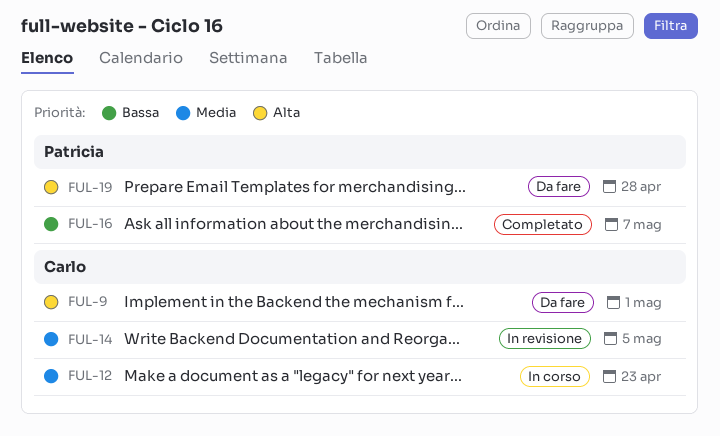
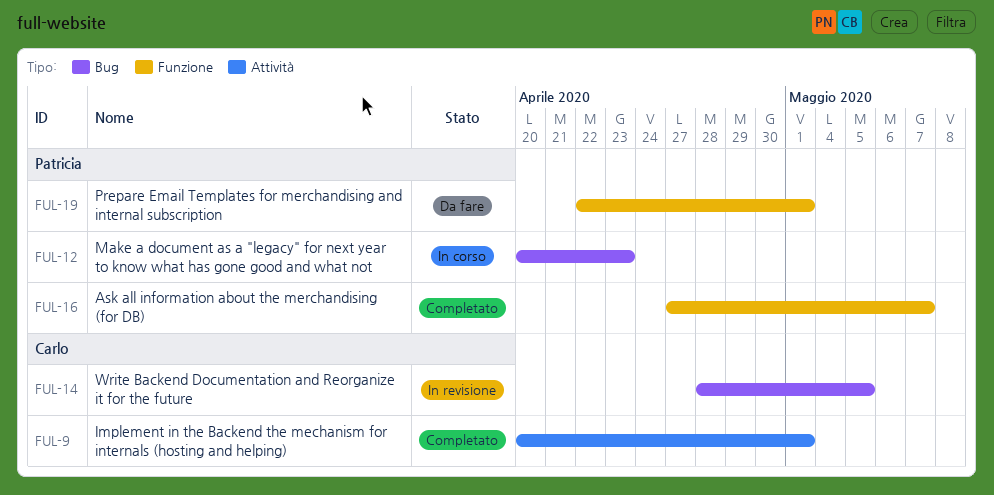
FUL-9, status: Da fare -> Completato
FUL-12, owner: Carlo -> Patricia
FUL-19, due: Apr 28 -> May 1

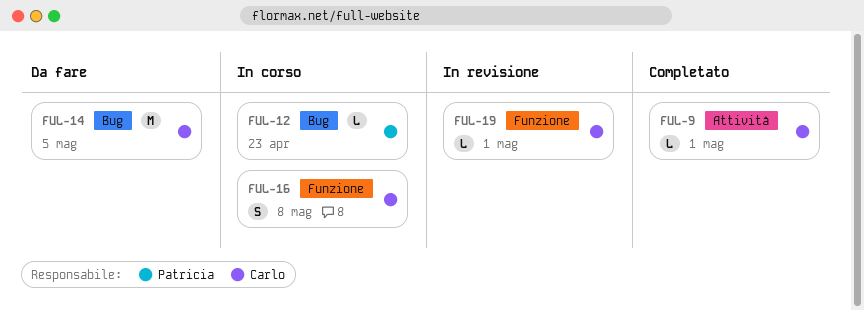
FUL-14, status: In revisione -> Da fare
FUL-16, status: Completato -> In corso
FUL-16, owner: Patricia -> Carlo
FUL-16, due: May 7 -> May 8
FUL-19, status: Da fare -> In revisione
FUL-19, owner: Patricia -> Carlo

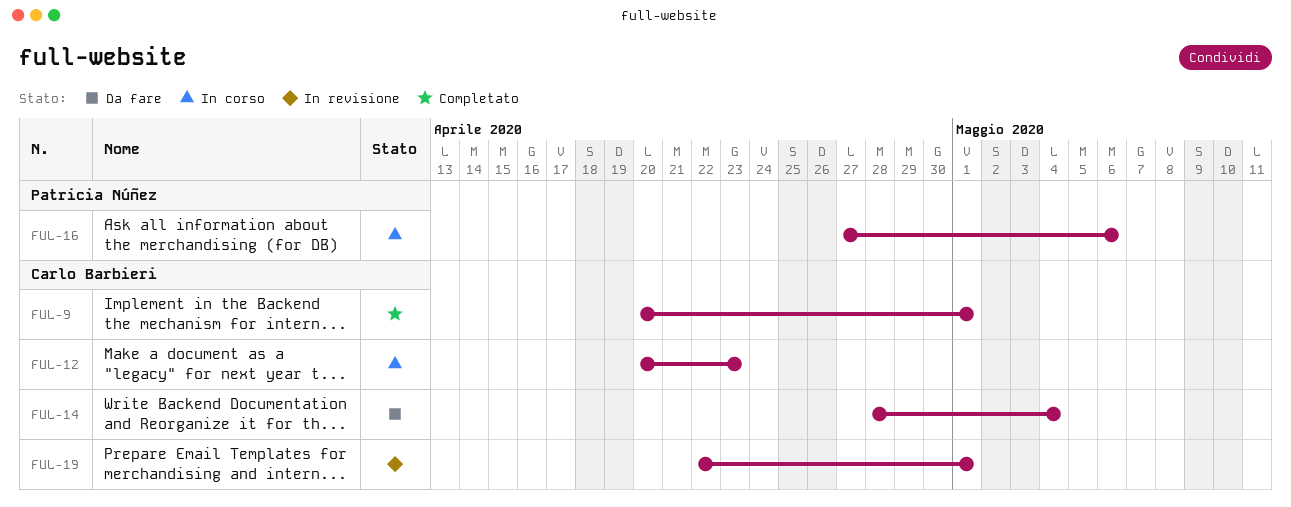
FUL-12, owner: Patricia Núñez -> Carlo Barbieri
FUL-14, due: May 5 -> May 4
FUL-16, owner: Carlo Barbieri -> Patricia Núñez
FUL-16, due: May 8 -> May 6

